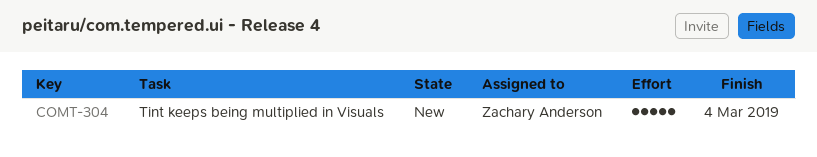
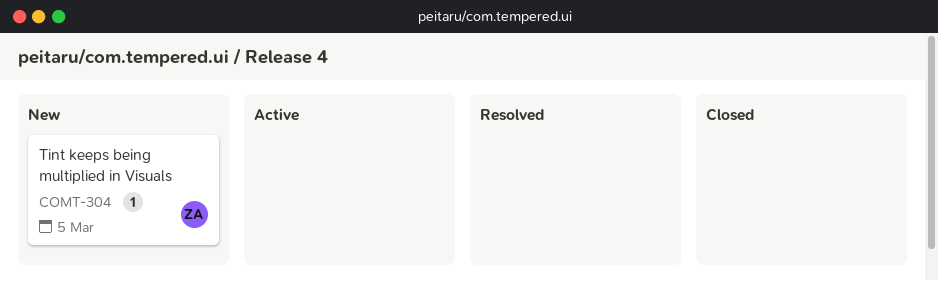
COMT-304, estimate: 5 -> 1
COMT-304, due: Mar 4 -> Mar 5

